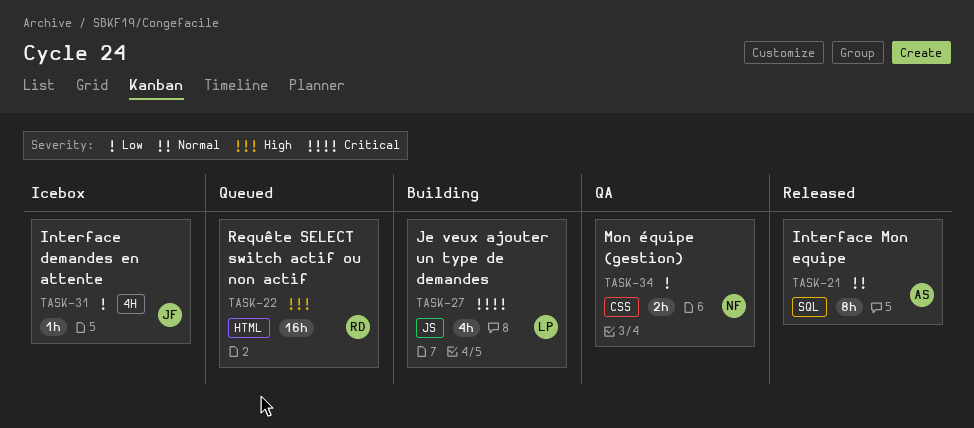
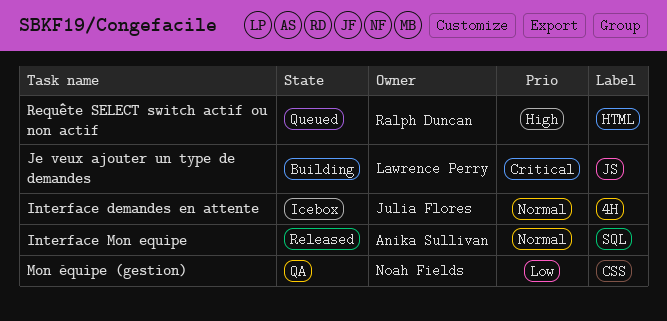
Interface demandes en attente, priority: Low -> Normal

